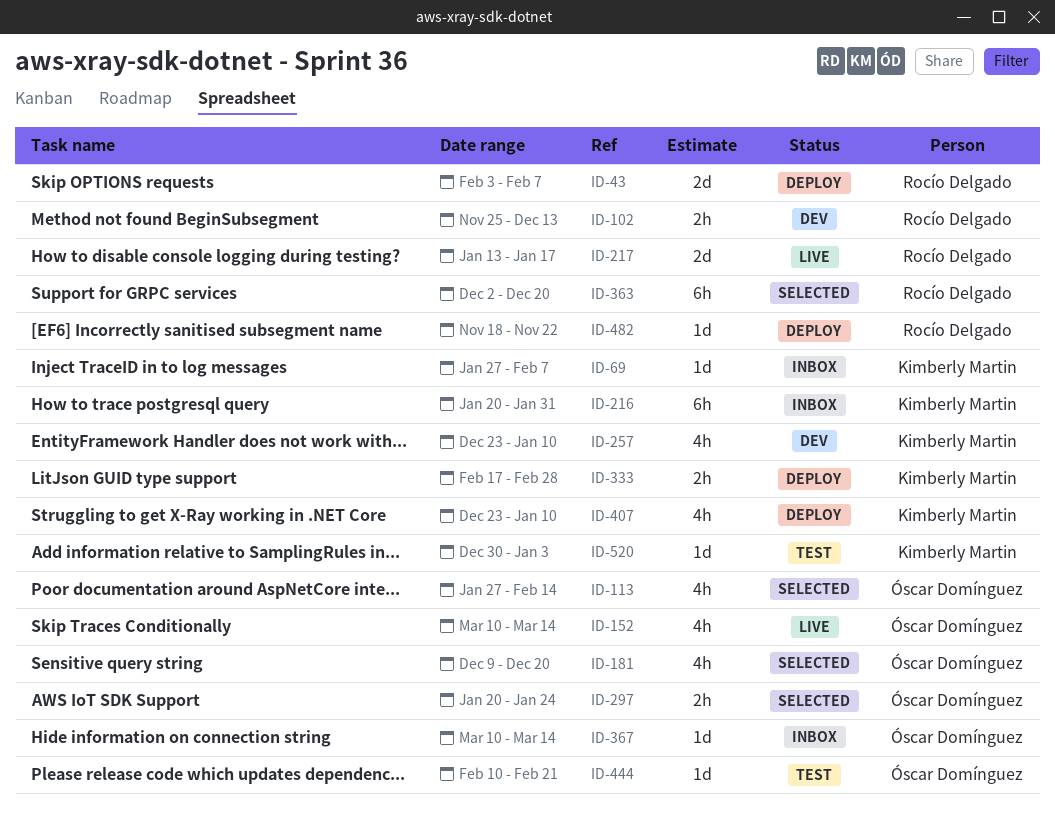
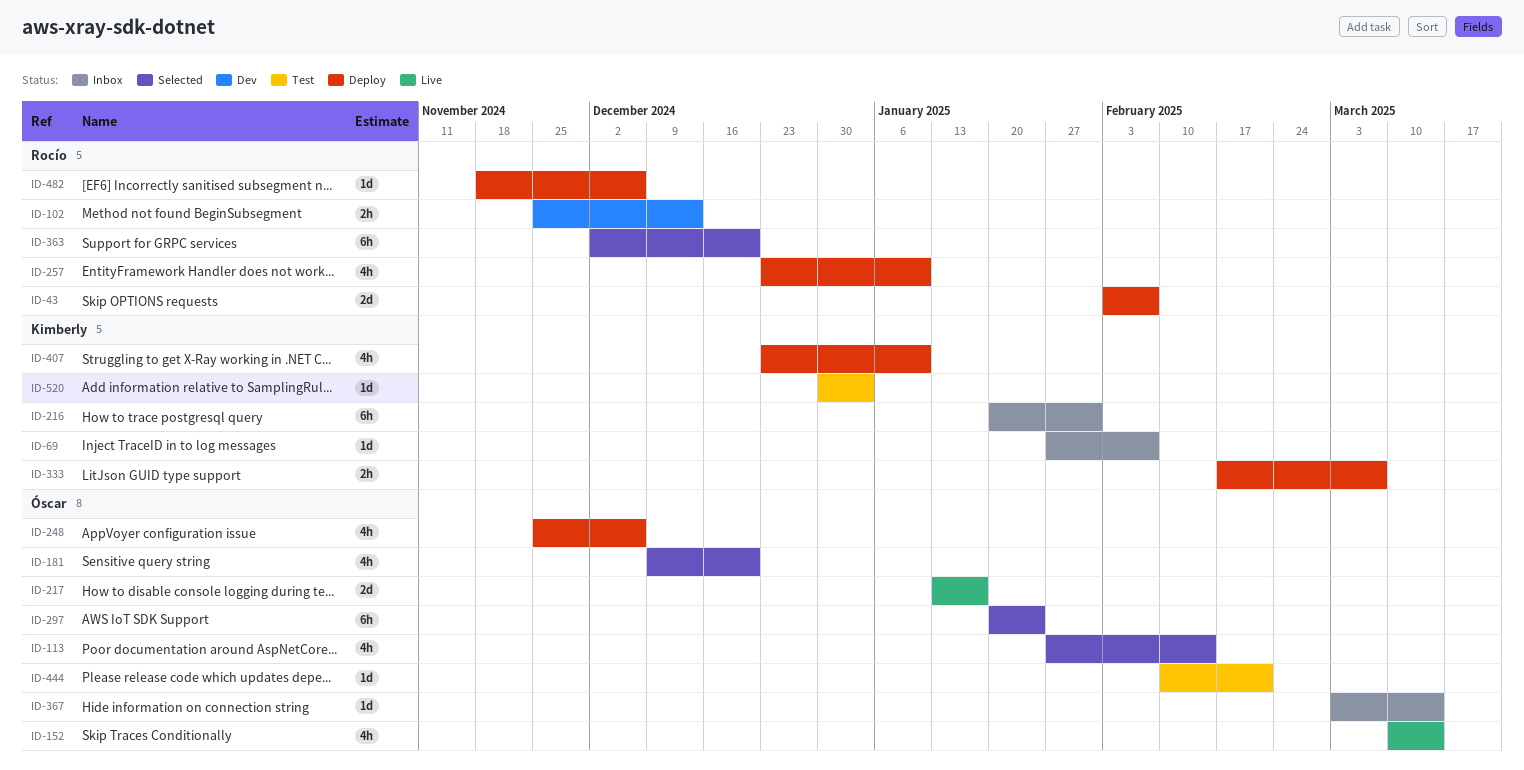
ID-217, owner: Rocío Delgado -> Óscar Domínguez
ID-248: none -> present
ID-257, status: Dev -> Deploy
ID-257, owner: Kimberly Martin -> Rocío Delgado
ID-297, estimate: 2h -> 6h
ID-333, due: Feb 28 -> Mar 7
ID-367, start: Mar 10 -> Mar 3
ID-482, due: Nov 22 -> Dec 6

